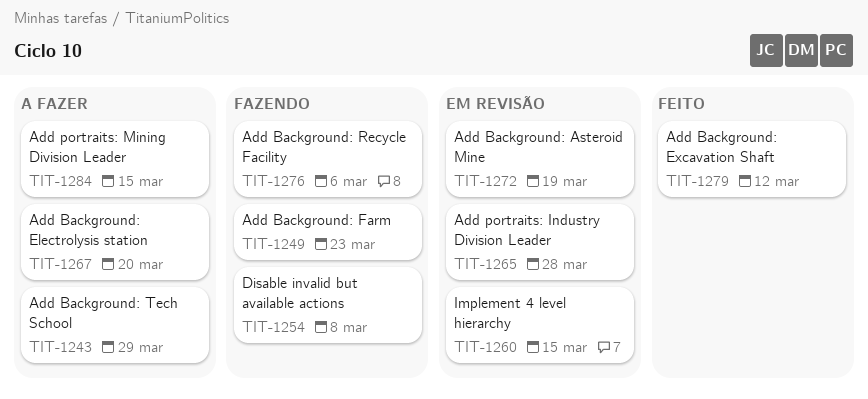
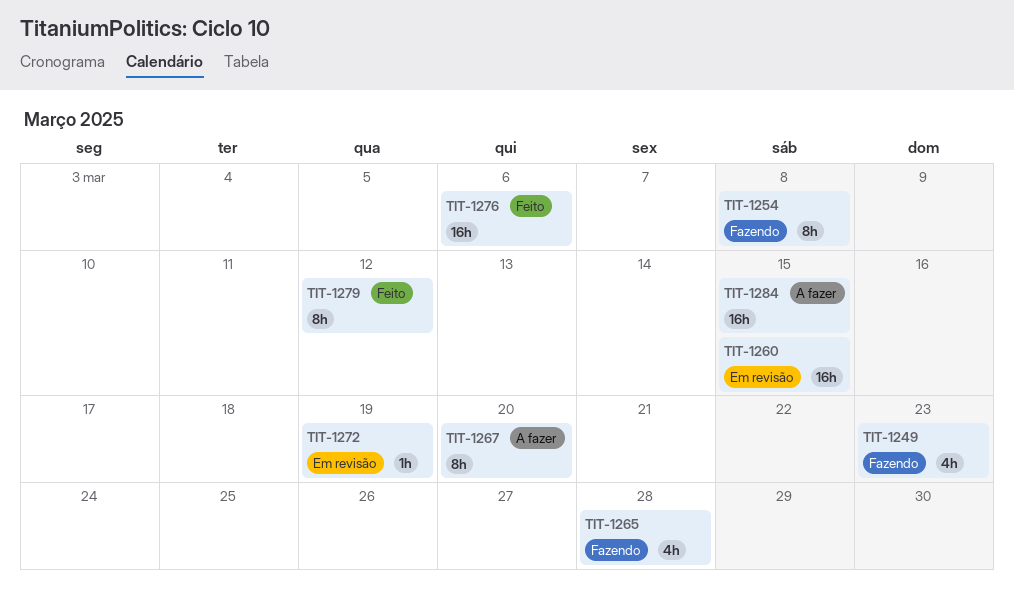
TIT-1243: present -> none
TIT-1265, status: Em revisão -> Fazendo
TIT-1276, status: Fazendo -> Feito

